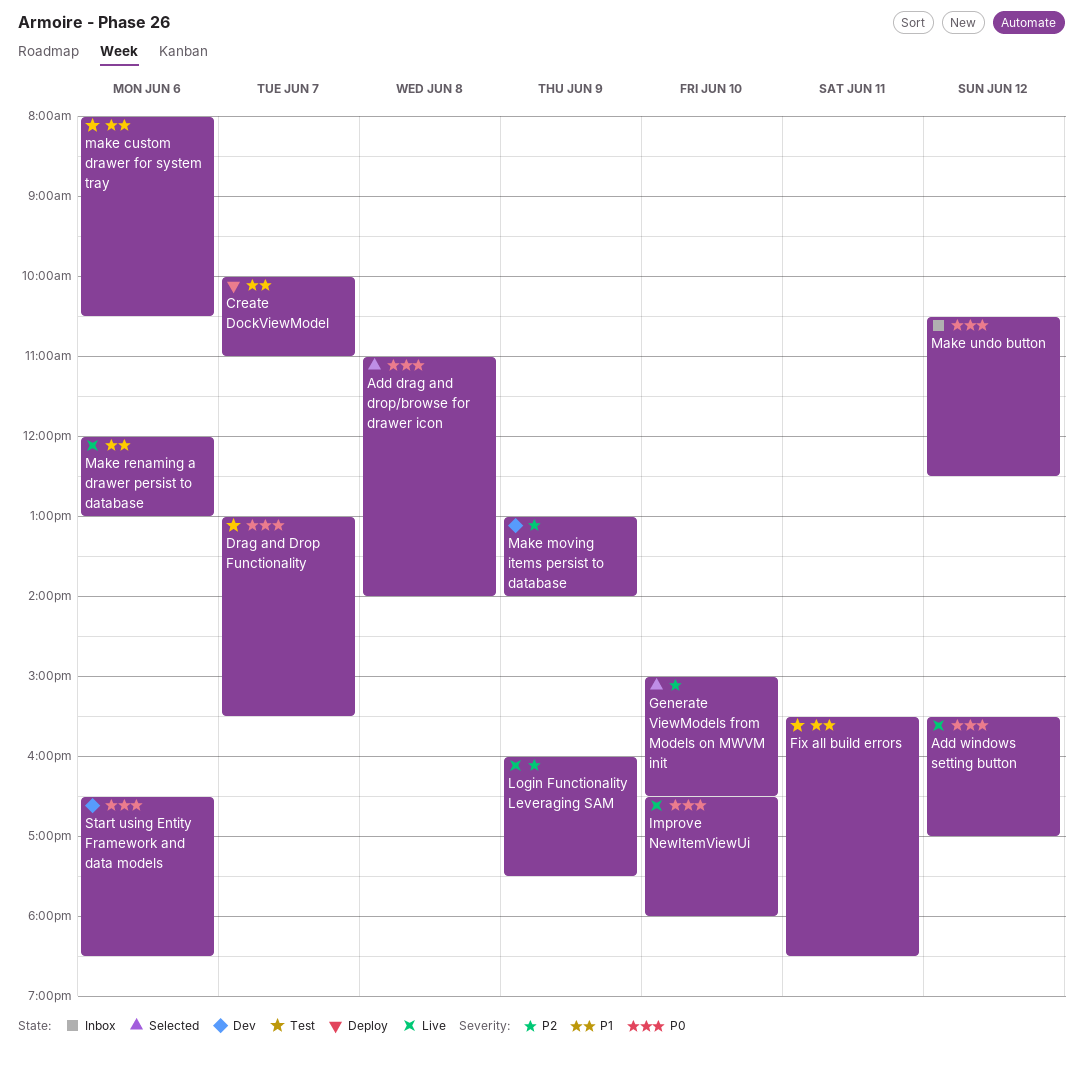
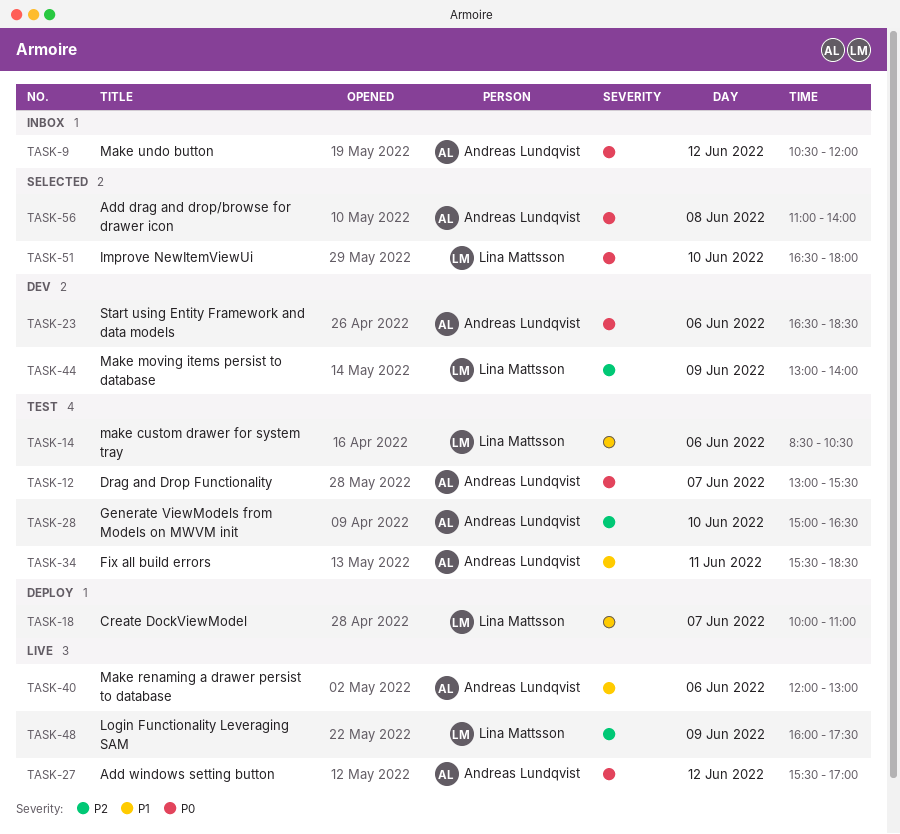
Generate ViewModels from Models on MWVM init, status: Selected -> Test
Improve NewItemViewUi, status: Live -> Selected
make custom drawer for system tray, begins: 08:00 -> 08:30
Make undo button, ends: 12:30 -> 12:00

